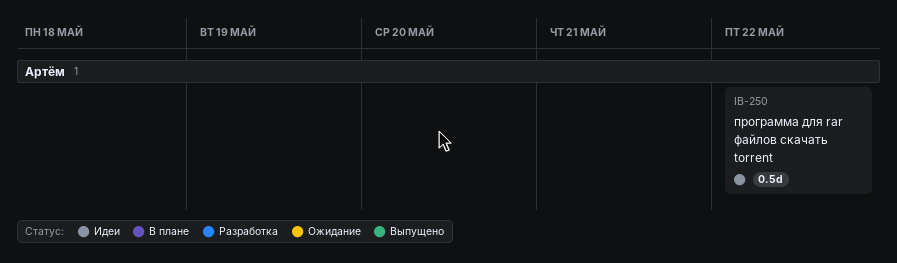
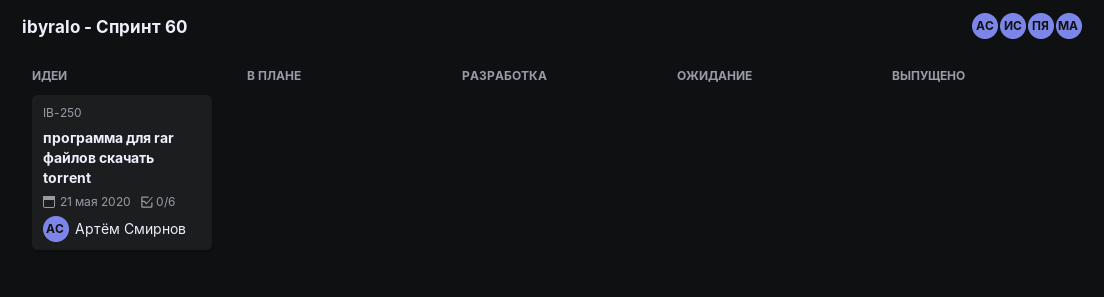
IB-250, due: May 22 -> May 21

